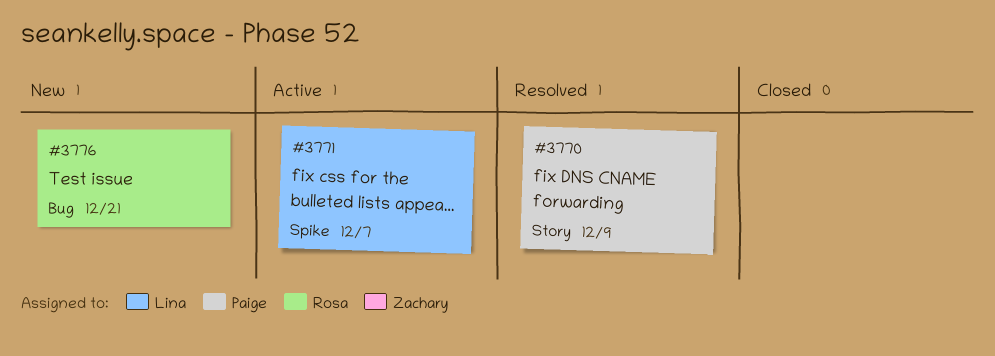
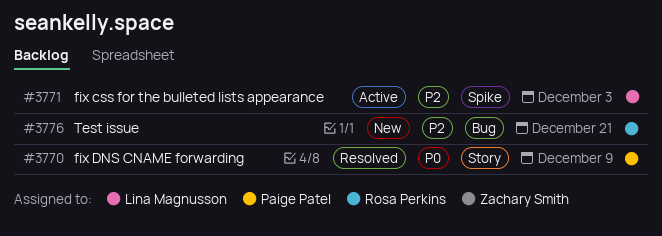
#3771, due: Dec 7 -> Dec 3

